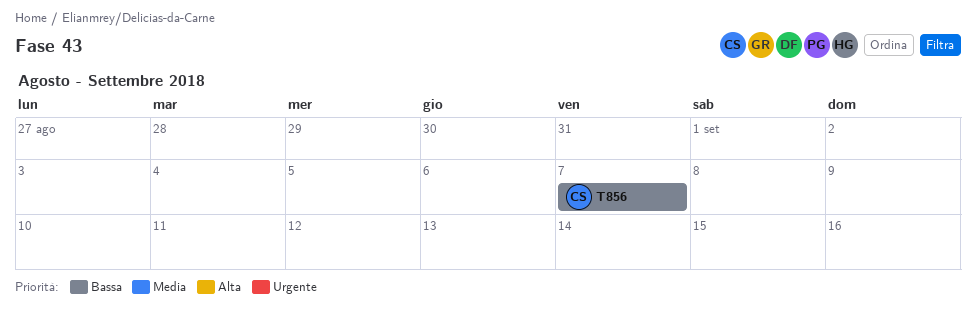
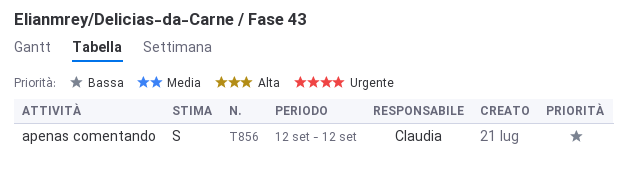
T856, start: Sep 7 -> Sep 12
T856, due: Sep 7 -> Sep 12

